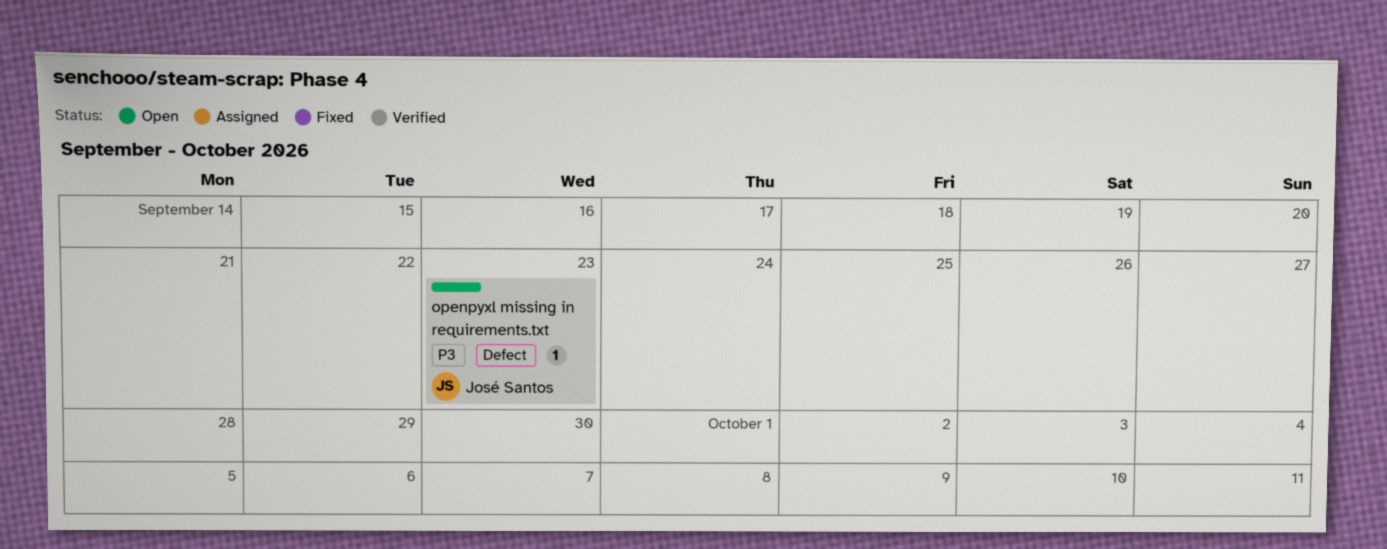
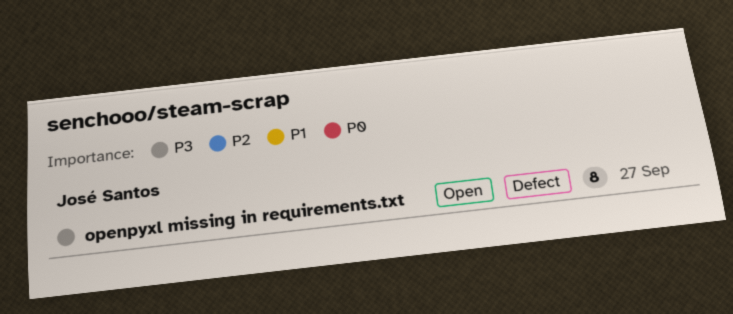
openpyxl missing in requirements.txt, estimate: 1 -> 8
openpyxl missing in requirements.txt, due: Sep 23 -> Sep 27

